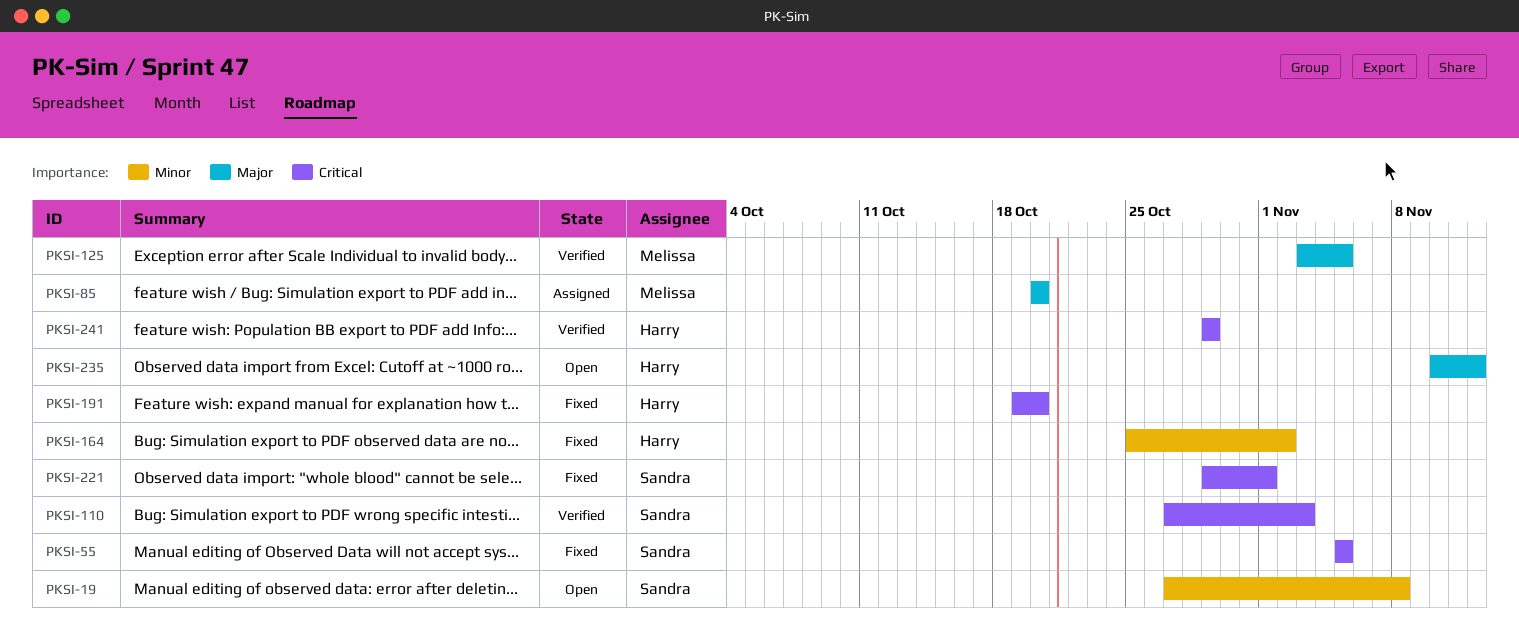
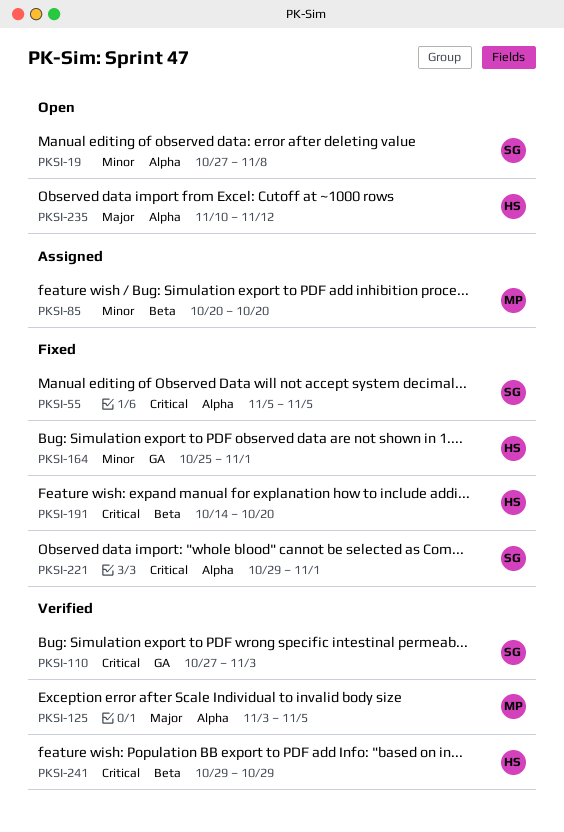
PKSI-85, priority: Major -> Minor
PKSI-164, due: Nov 2 -> Nov 1
PKSI-191, start: Oct 19 -> Oct 14

